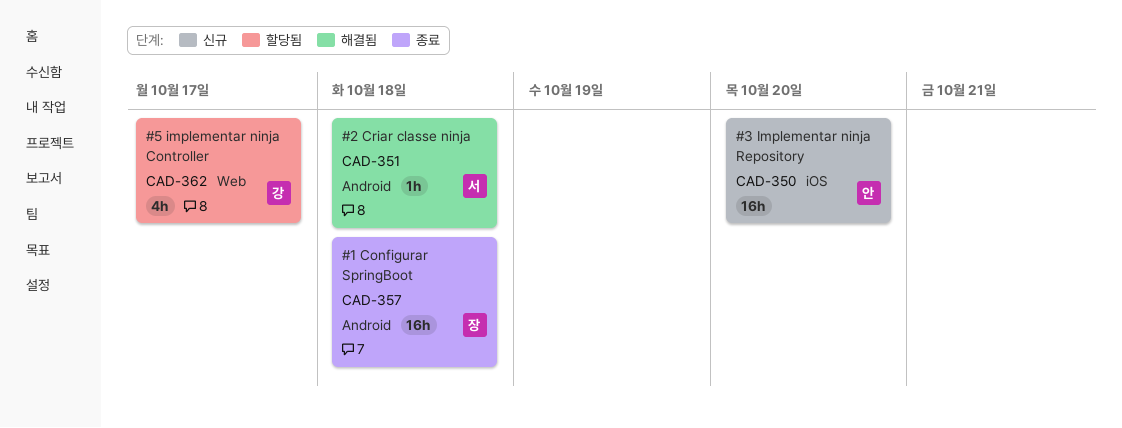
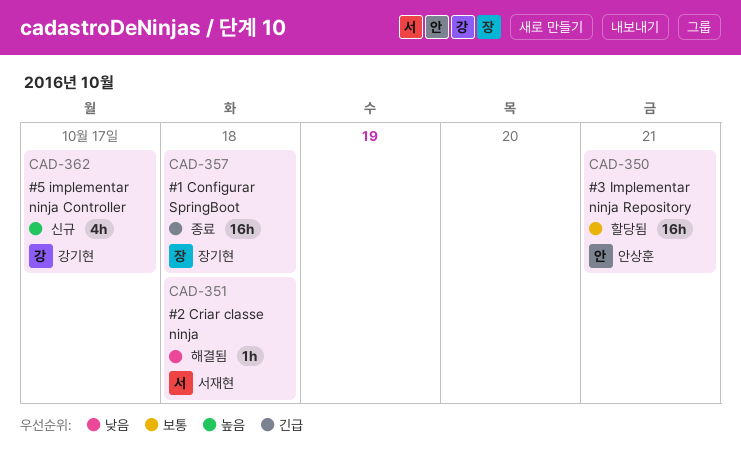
CAD-350, status: 신규 -> 할당됨
CAD-350, due: Oct 20 -> Oct 21
CAD-362, status: 할당됨 -> 신규

